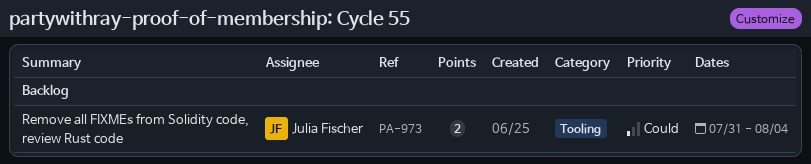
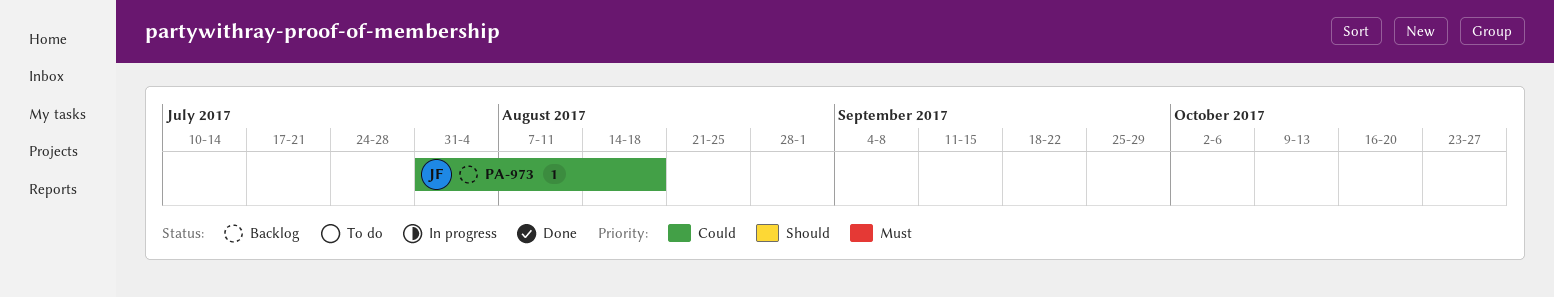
PA-973, estimate: 2 -> 1
PA-973, due: Aug 4 -> Aug 18

